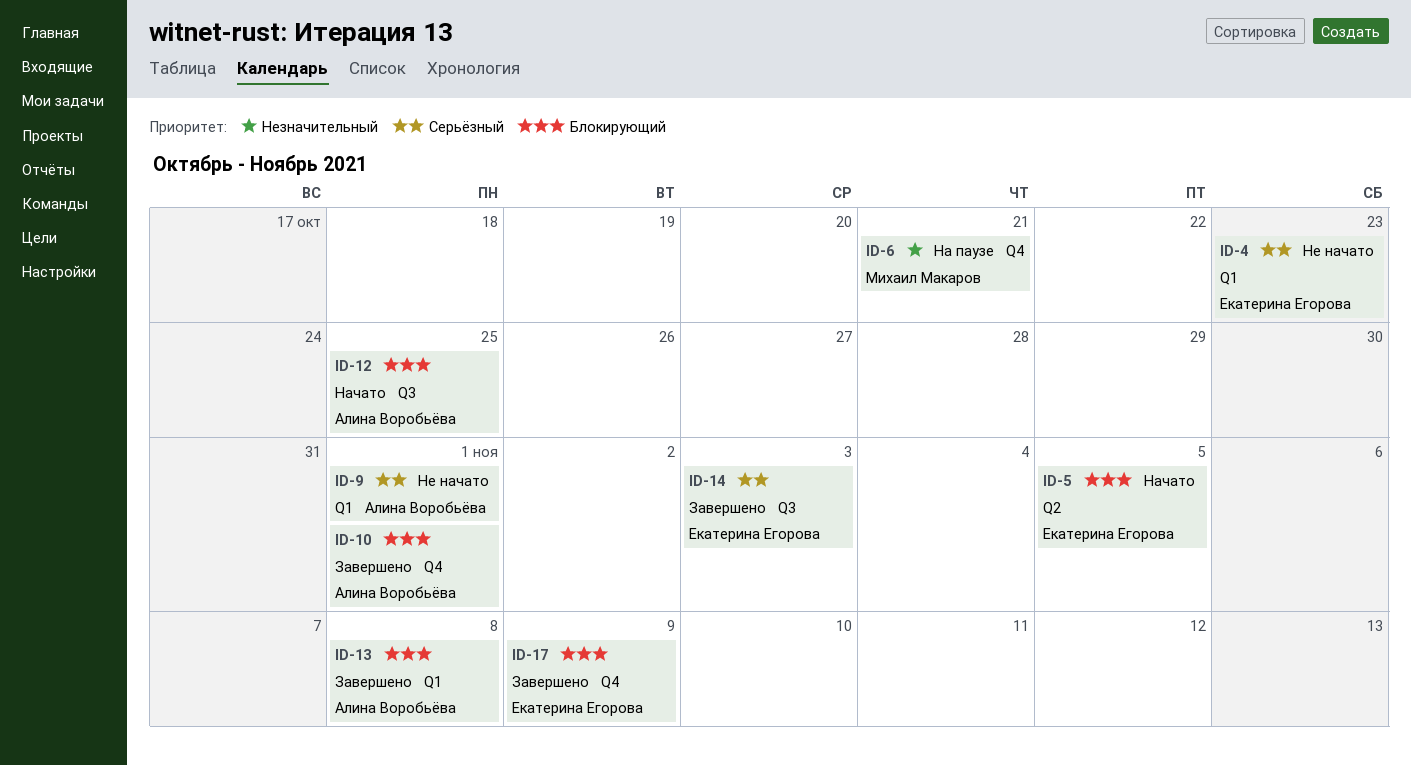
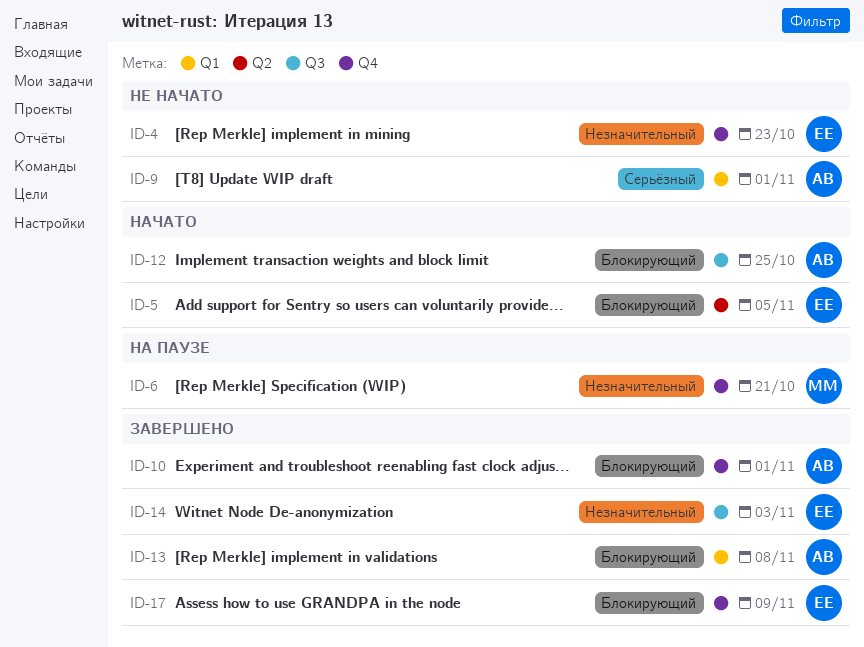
ID-4, priority: Серьёзный -> Незначительный
ID-4, label: Q1 -> Q4
ID-14, priority: Серьёзный -> Незначительный

